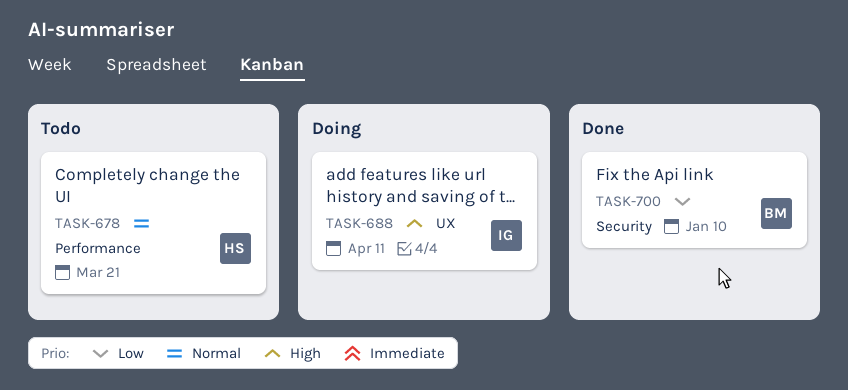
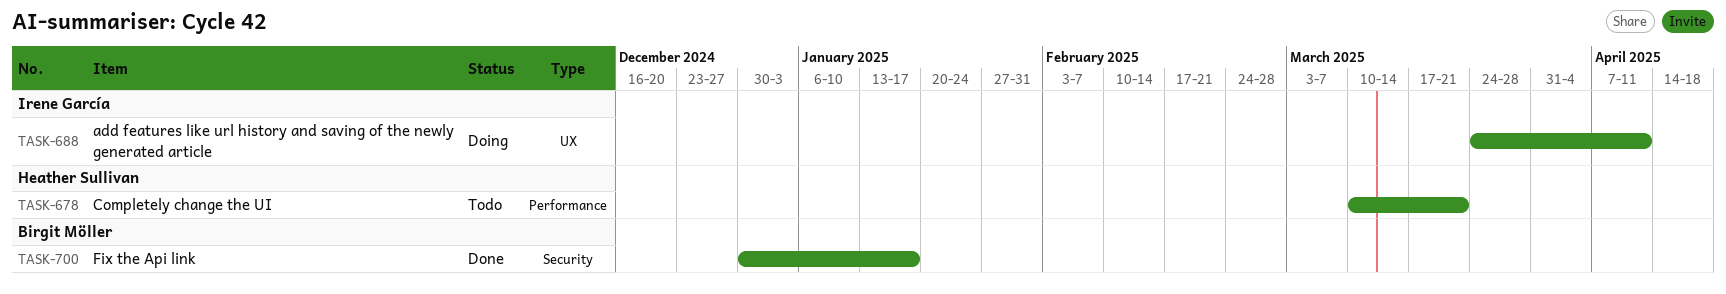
TASK-700, due: Jan 10 -> Jan 17

